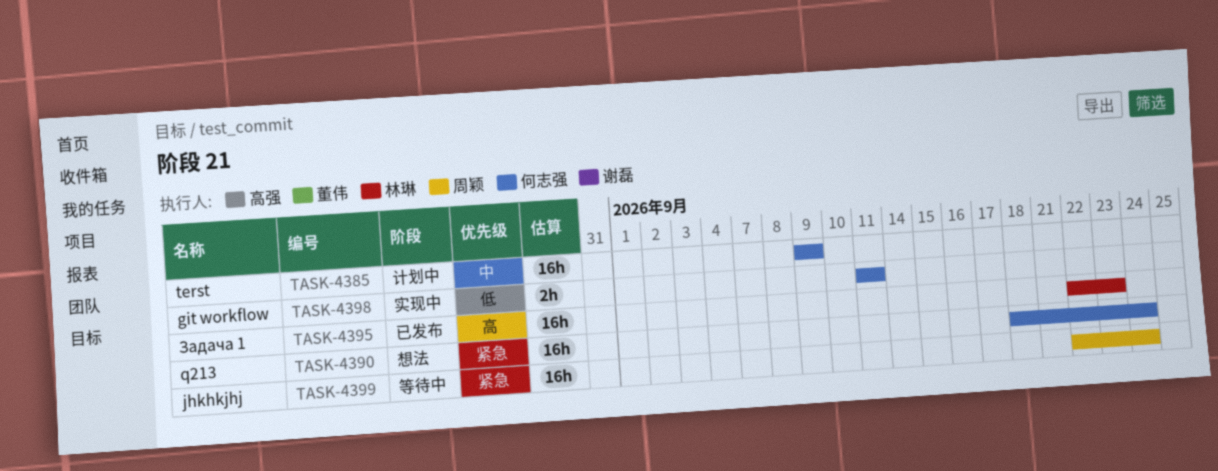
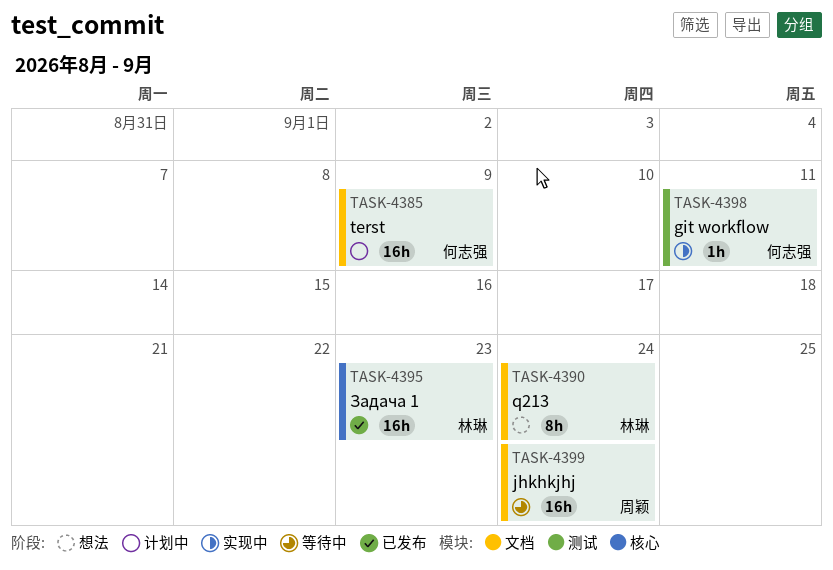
TASK-4390, owner: 何志强 -> 林琳
TASK-4390, estimate: 16h -> 8h
TASK-4398, estimate: 2h -> 1h

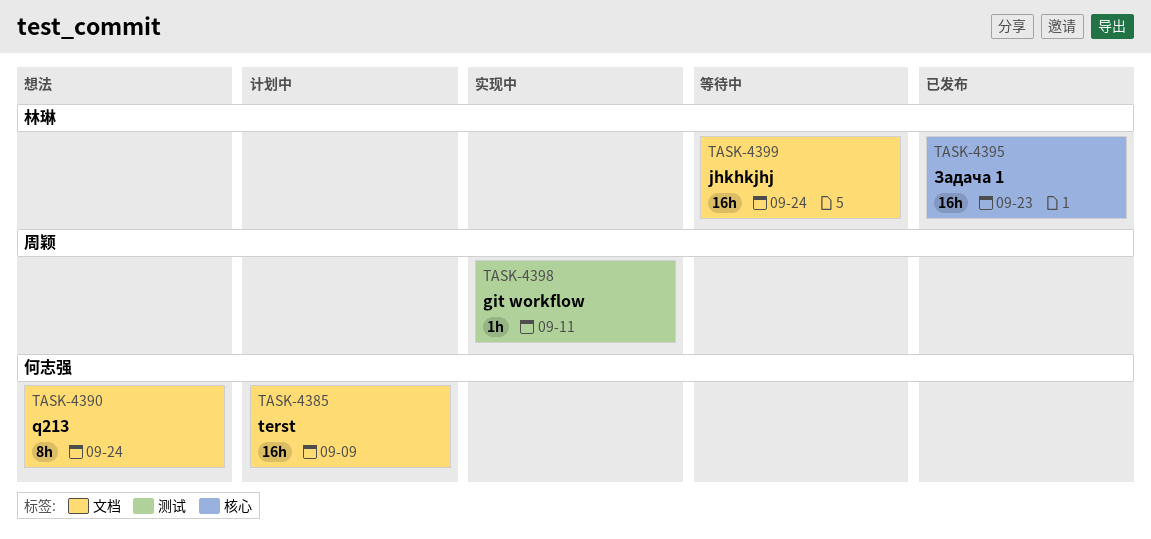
TASK-4390, owner: 林琳 -> 何志强
TASK-4398, owner: 何志强 -> 周颖
TASK-4399, owner: 周颖 -> 林琳

